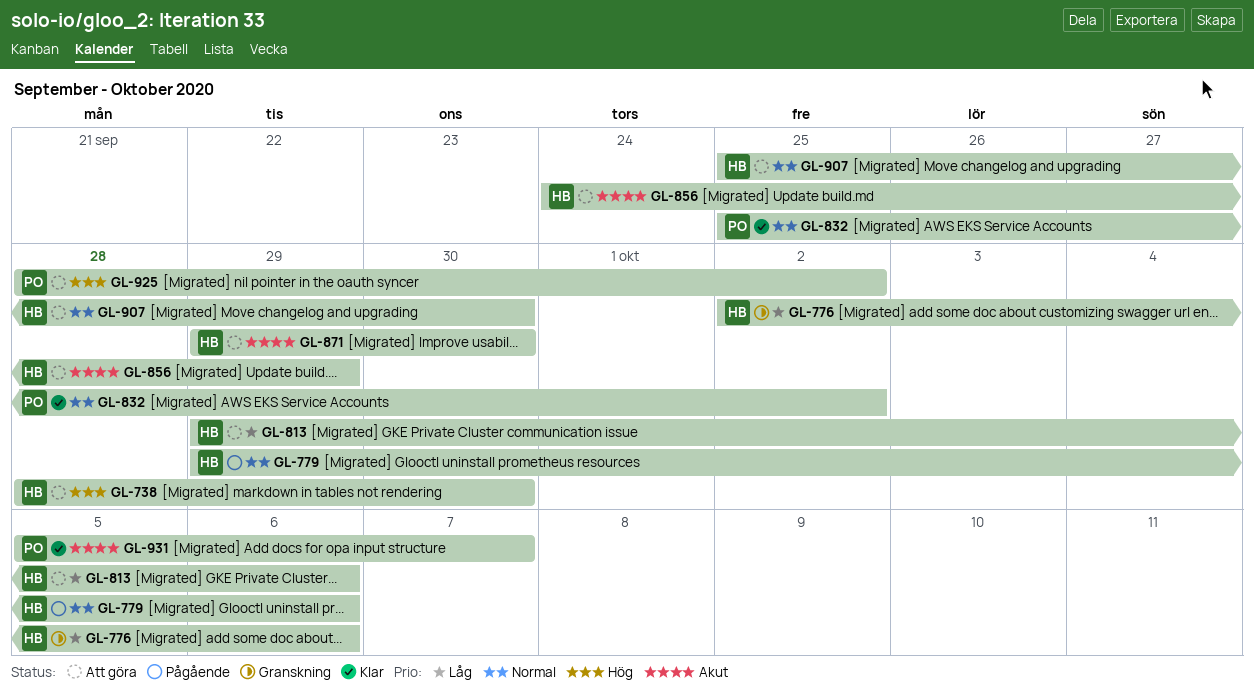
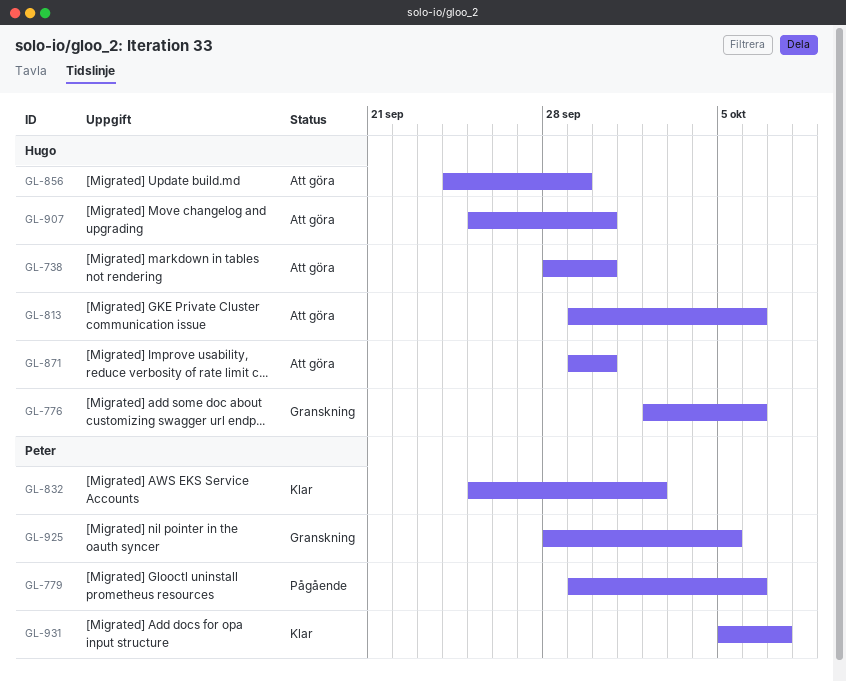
GL-779, owner: Hugo -> Peter
GL-925, status: Att göra -> Granskning
GL-925, due: Oct 2 -> Oct 5

